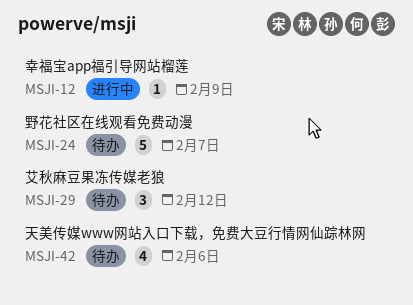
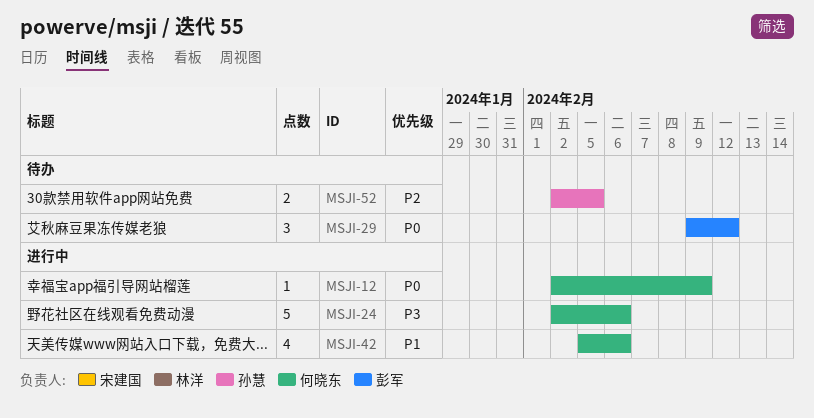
MSJI-24, status: 待办 -> 进行中
MSJI-24, due: Feb 7 -> Feb 6
MSJI-42, status: 待办 -> 进行中
MSJI-52: none -> present

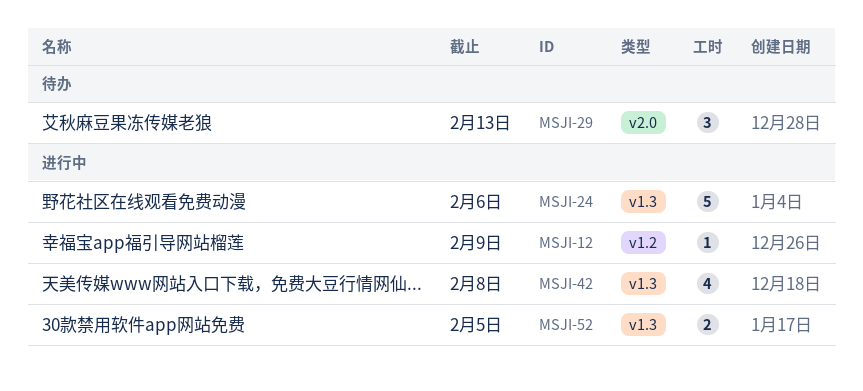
MSJI-29, due: Feb 12 -> Feb 13
MSJI-42, due: Feb 6 -> Feb 8
MSJI-52, status: 待办 -> 进行中

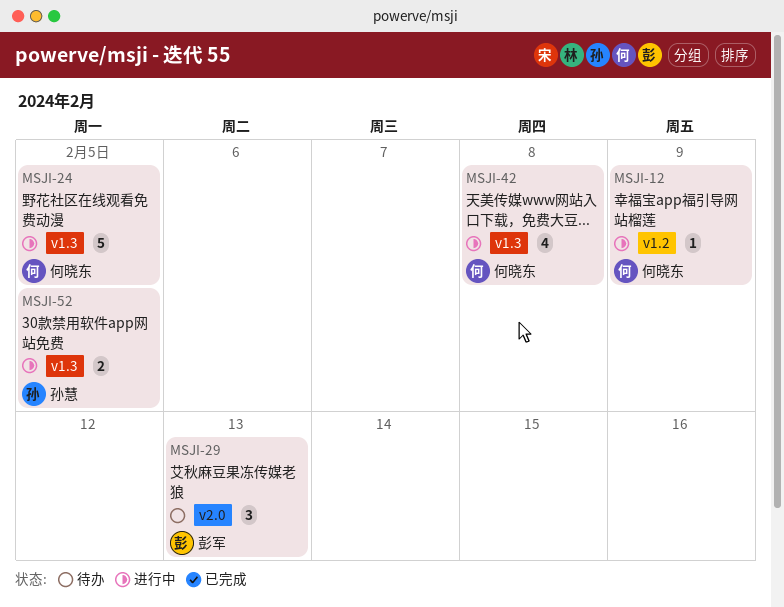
MSJI-24, due: Feb 6 -> Feb 5

